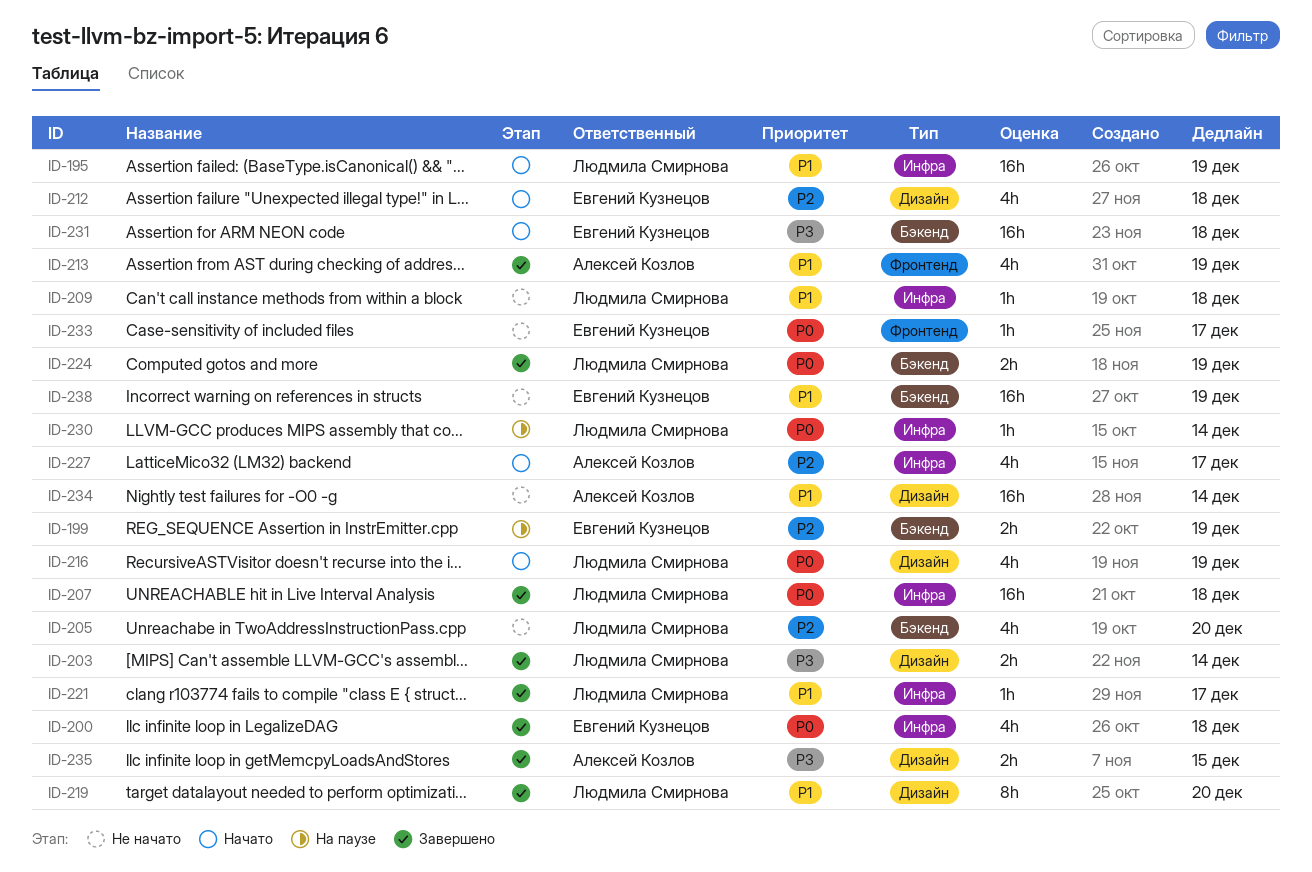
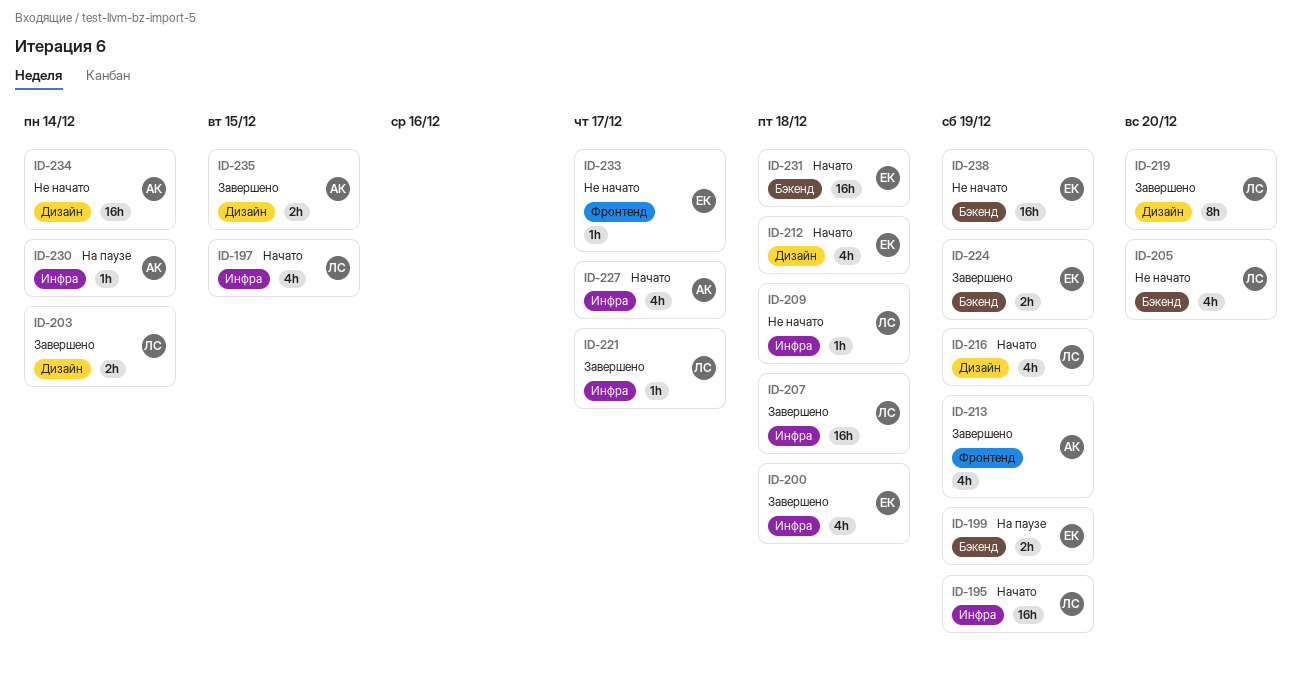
ID-197: none -> present
ID-224, owner: Людмила Смирнова -> Евгений Кузнецов
ID-230, owner: Людмила Смирнова -> Алексей Козлов

